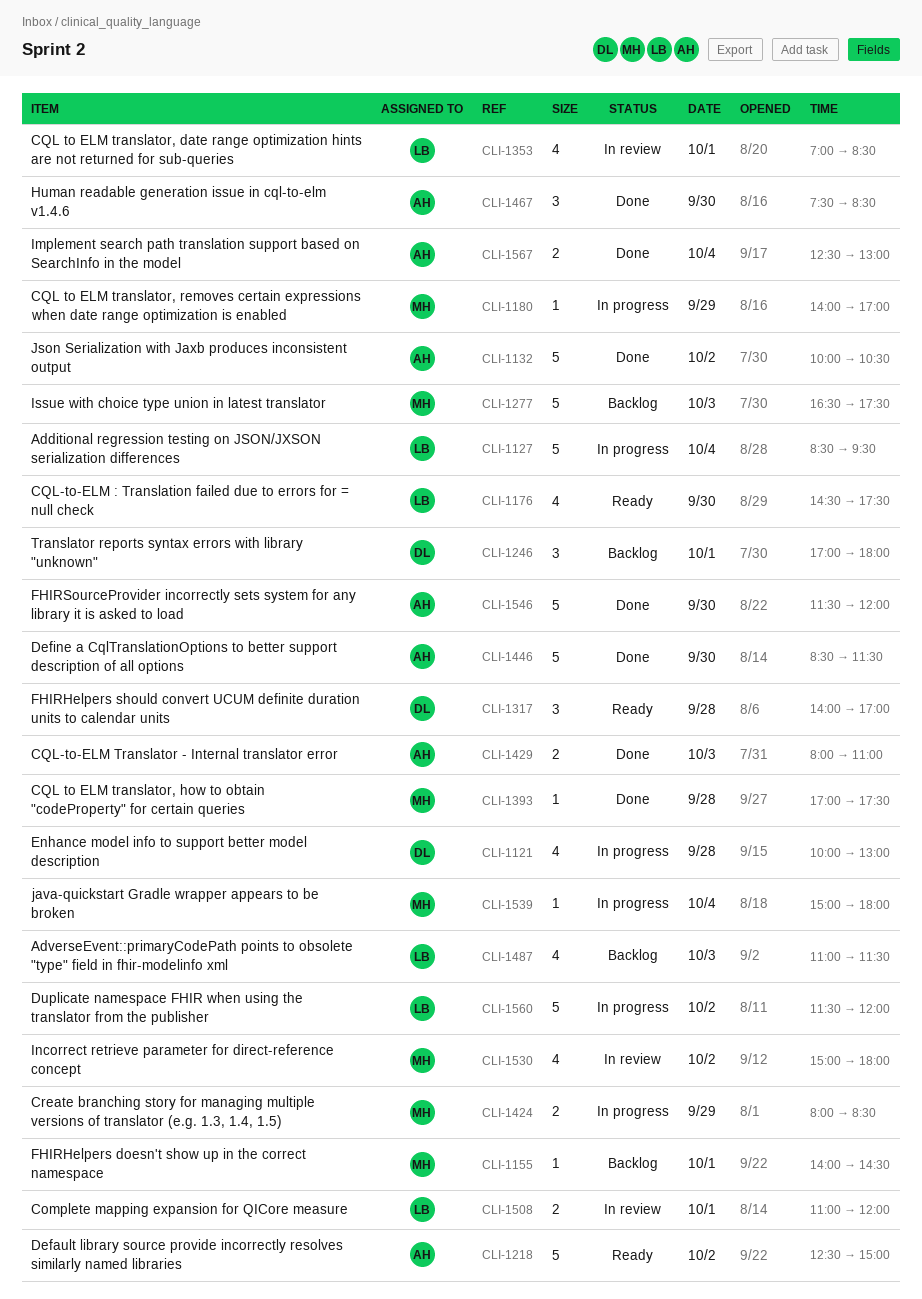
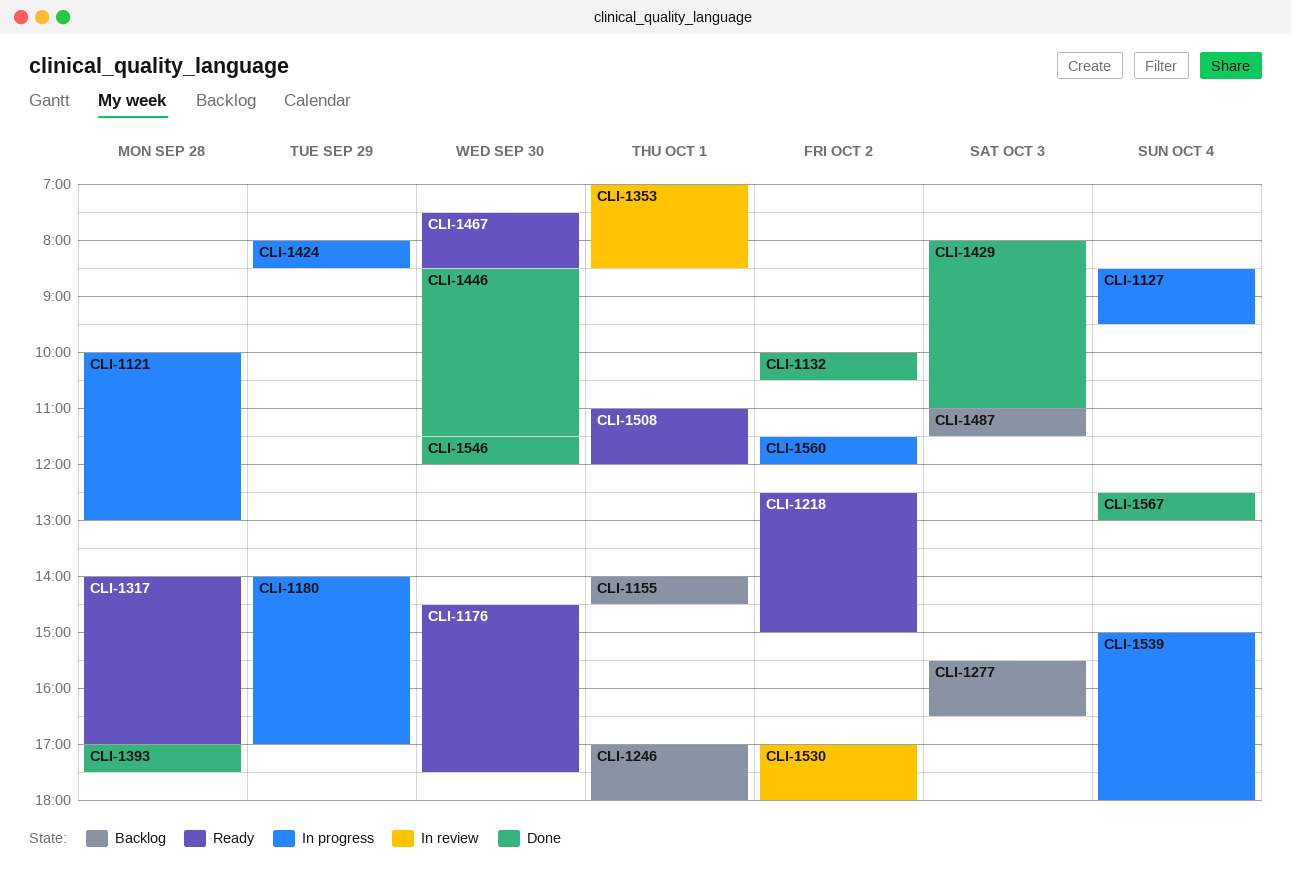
CLI-1277, begins: 16:30 -> 15:30
CLI-1277, ends: 17:30 -> 16:30
CLI-1467, status: Done -> Ready
CLI-1508, status: In review -> Ready
CLI-1530, begins: 15:00 -> 17:00

